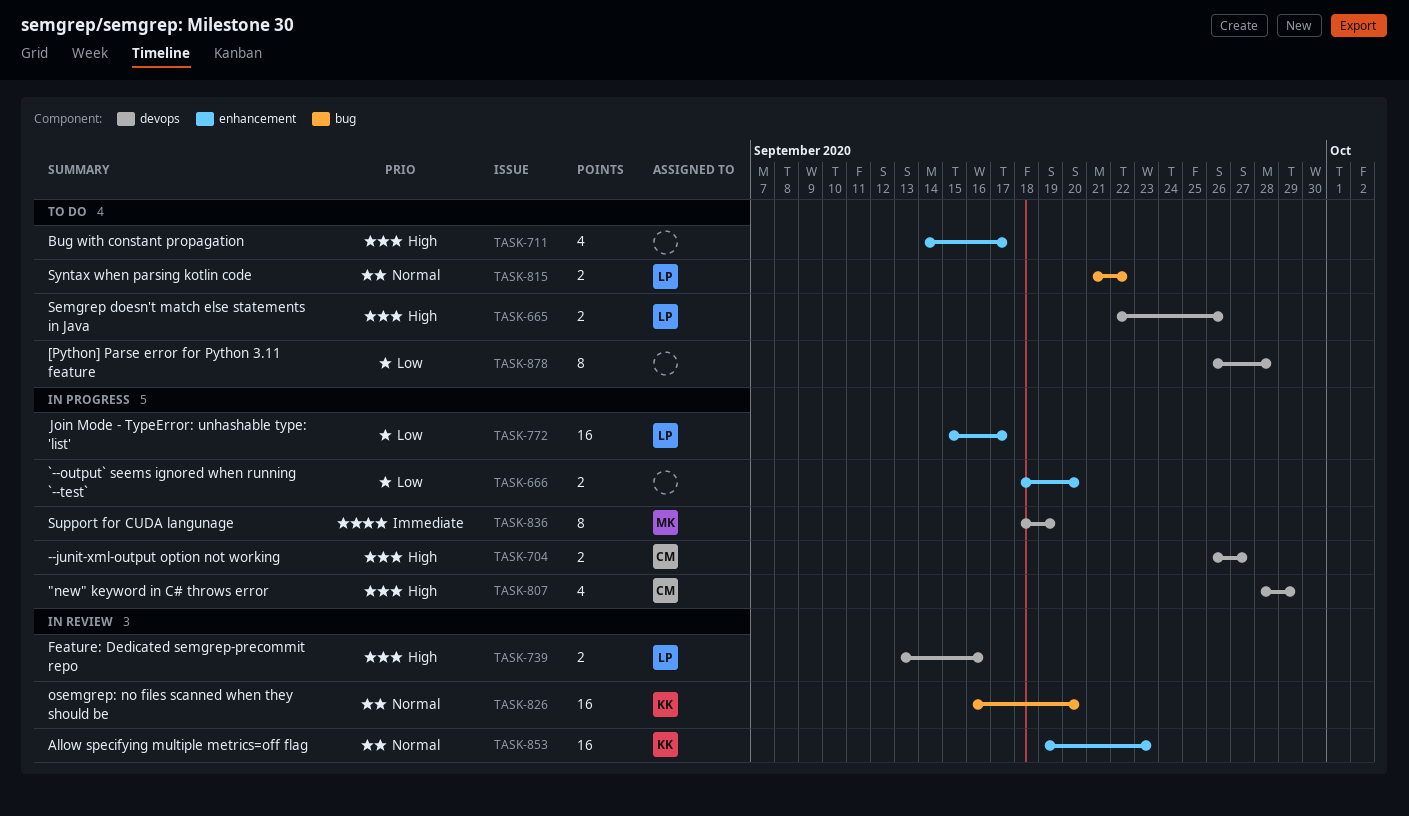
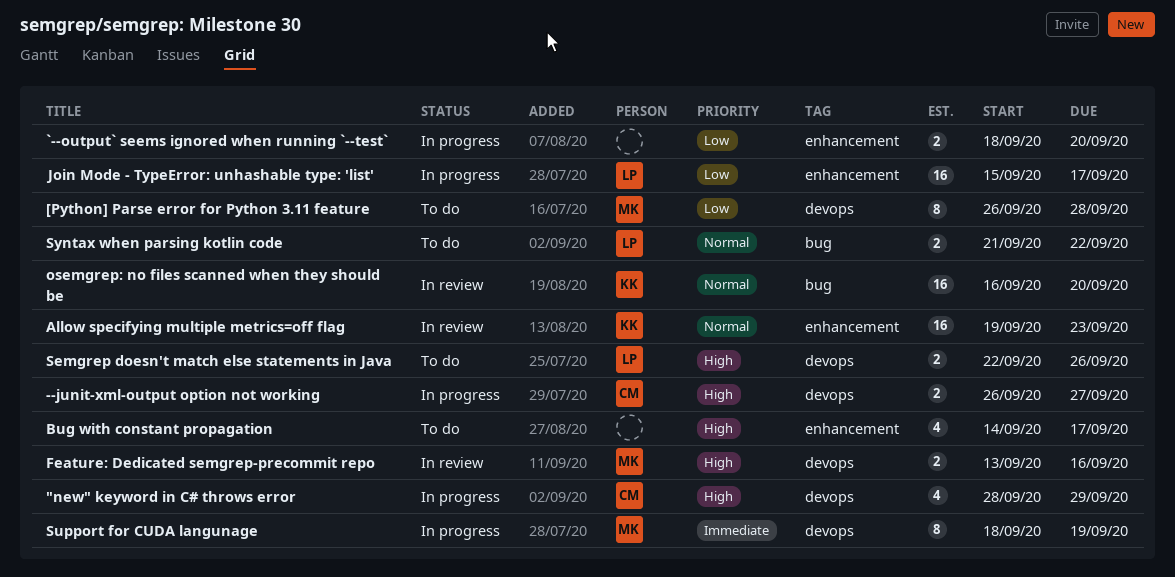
[Python] Parse error for Python 3.11 feature, owner: none -> MK
Feature: Dedicated semgrep-precommit repo, owner: LP -> MK

